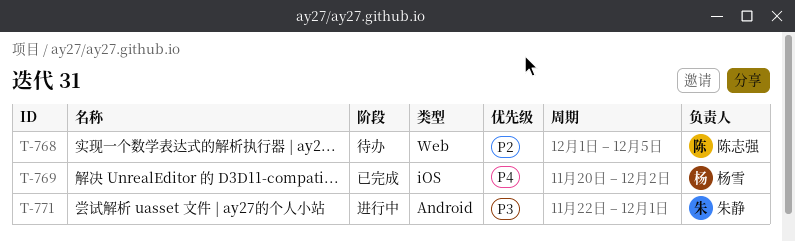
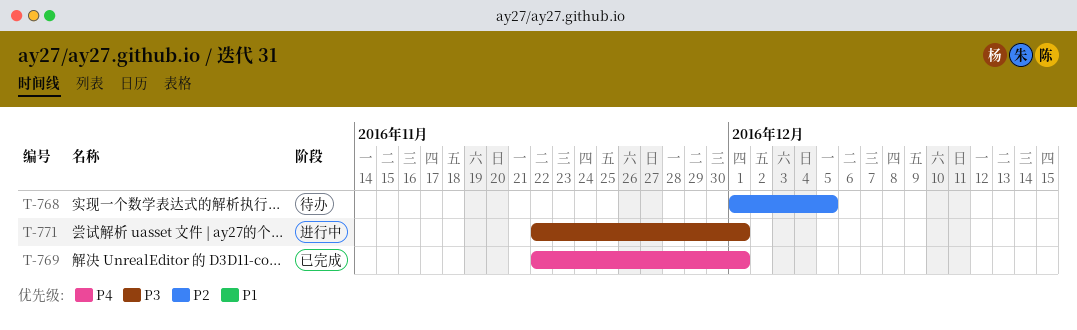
T-769, start: Nov 20 -> Nov 22
T-769, due: Dec 2 -> Dec 1

